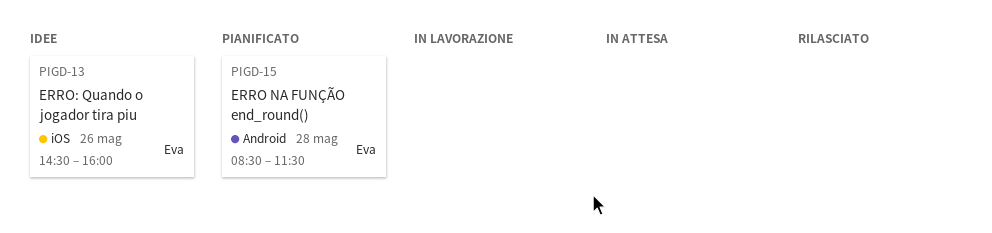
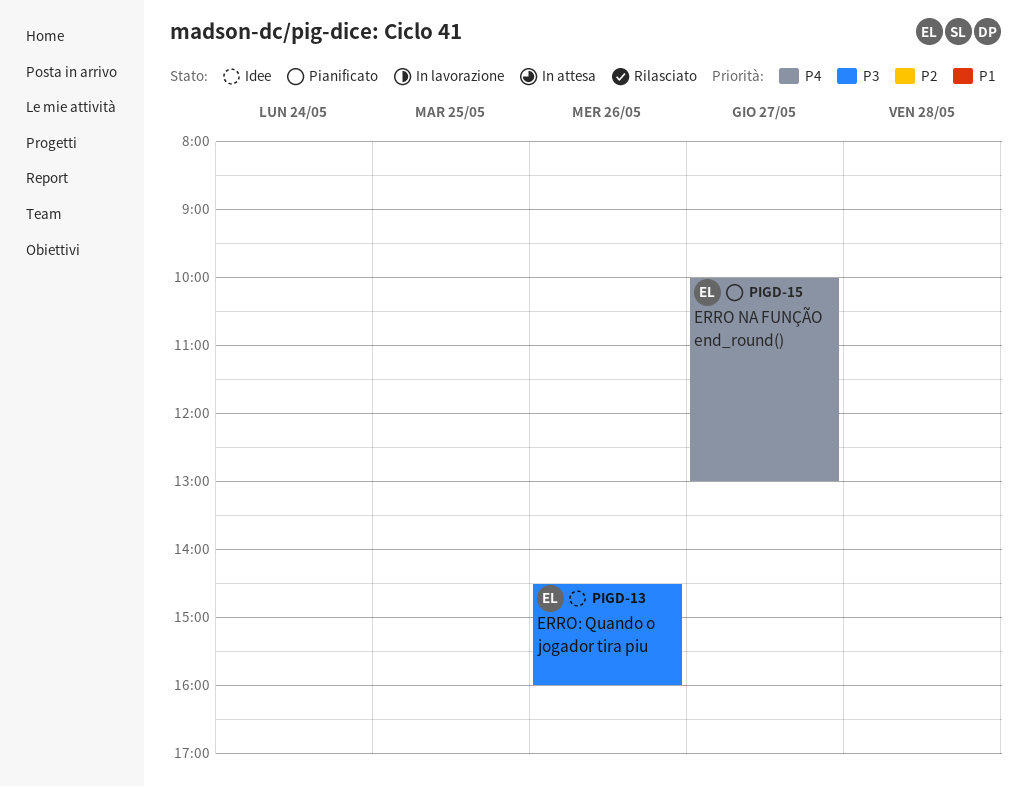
PIGD-15, day: May 28 -> May 27
PIGD-15, begins: 08:30 -> 10:00
PIGD-15, ends: 11:30 -> 13:00

